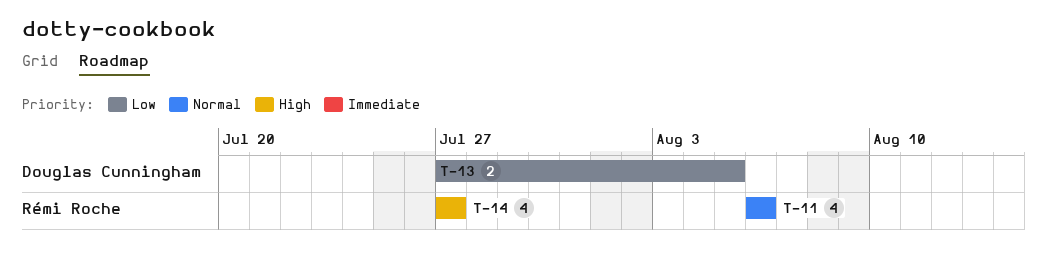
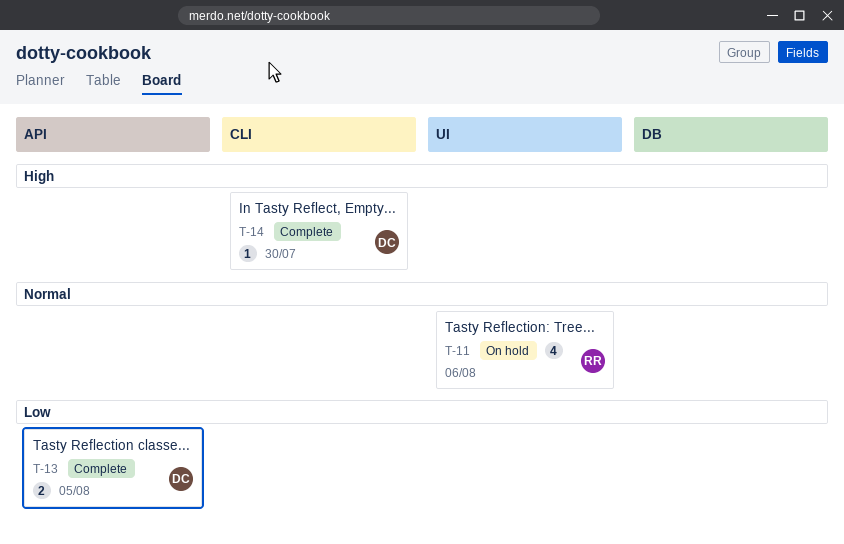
T-14, owner: Rémi Roche -> Douglas Cunningham
T-14, estimate: 4 -> 1
T-14, due: Jul 27 -> Jul 30

